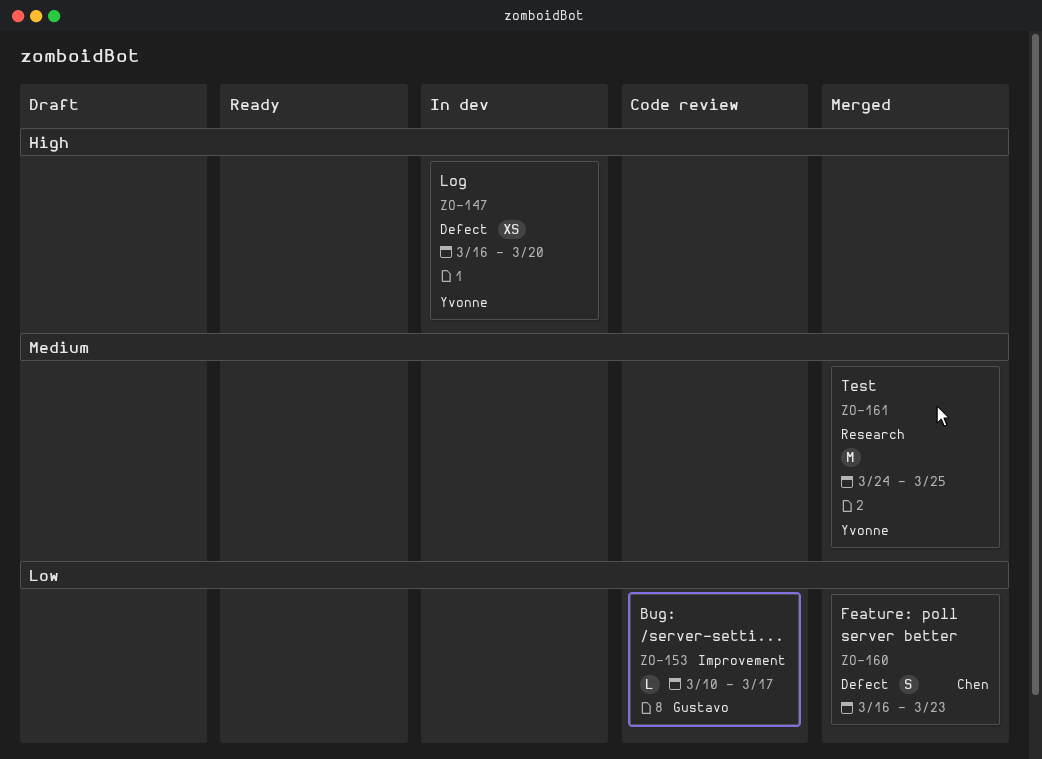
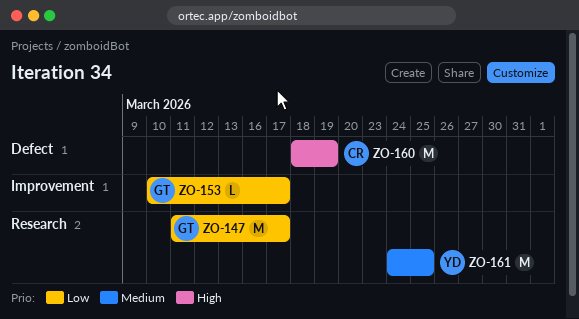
ZO-147, owner: Yvonne -> Gustavo
ZO-147, priority: High -> Low
ZO-147, label: Defect -> Research
ZO-147, estimate: XS -> M
ZO-147, start: Mar 16 -> Mar 11
ZO-147, due: Mar 20 -> Mar 17
ZO-160, priority: Low -> High
ZO-160, estimate: S -> M
ZO-160, start: Mar 16 -> Mar 18
ZO-160, due: Mar 23 -> Mar 19

